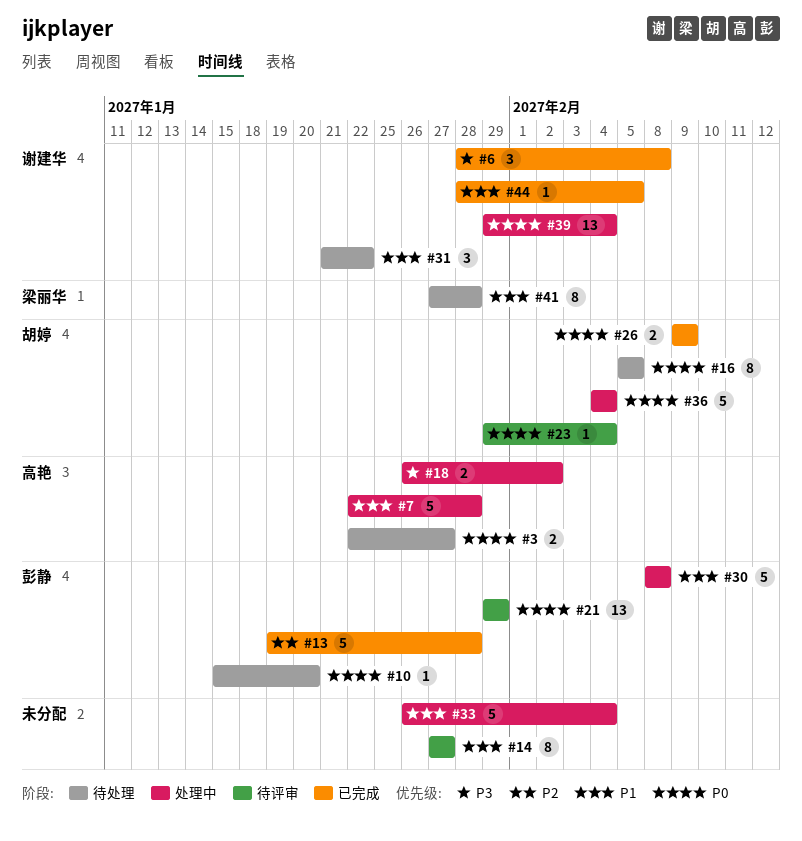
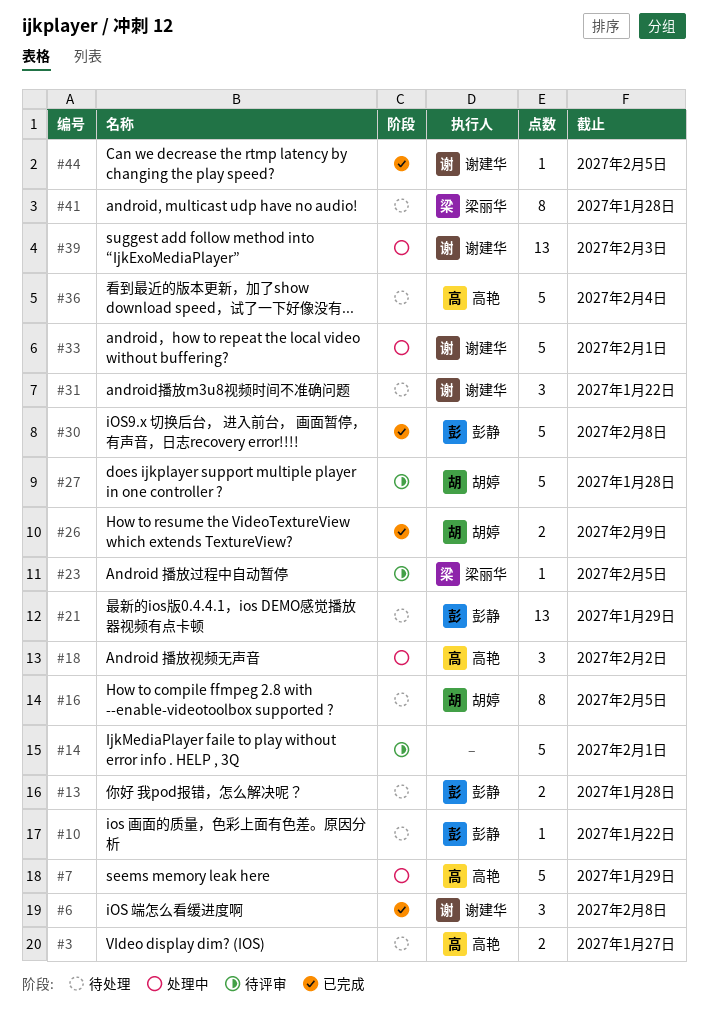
#7, due: Jan 28 -> Jan 29
#10, due: Jan 20 -> Jan 22
#13, status: 已完成 -> 待处理
#13, estimate: 5 -> 2
#14, estimate: 8 -> 5
#14, due: Jan 27 -> Feb 1
#18, estimate: 2 -> 3
#21, status: 待评审 -> 待处理
#23, owner: 胡婷 -> 梁丽华
#23, due: Feb 4 -> Feb 5
#27: none -> present
#30, status: 处理中 -> 已完成
#33, owner: none -> 谢建华
#33, due: Feb 4 -> Feb 1
#36, status: 处理中 -> 待处理
#36, owner: 胡婷 -> 高艳
#39, due: Feb 4 -> Feb 3

